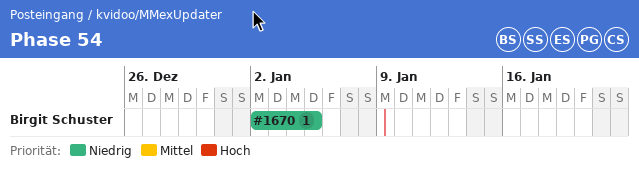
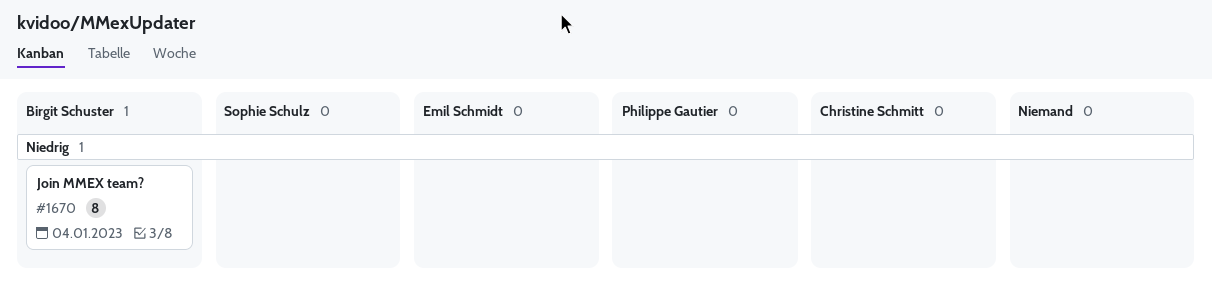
#1670, estimate: 1 -> 8
#1670, due: Jan 5 -> Jan 4

